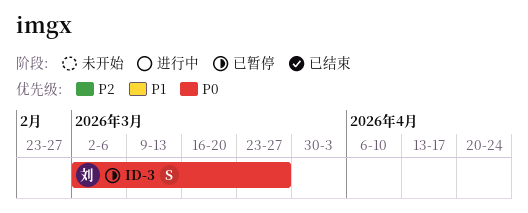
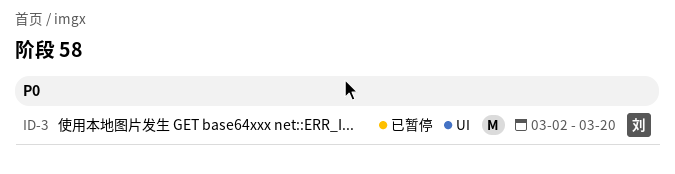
ID-3, estimate: S -> M
ID-3, due: Mar 27 -> Mar 20

